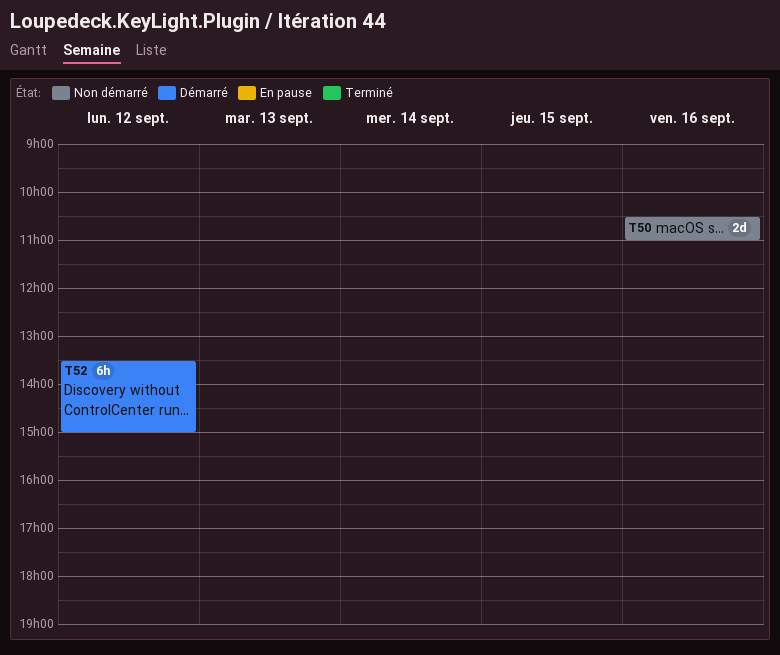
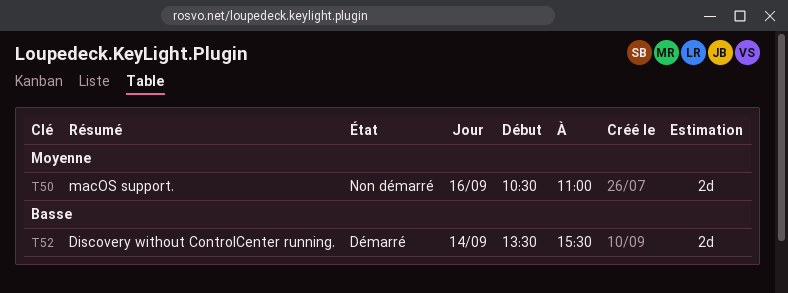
T52, estimate: 6h -> 2d
T52, day: Sep 12 -> Sep 14
T52, ends: 15:00 -> 15:30

